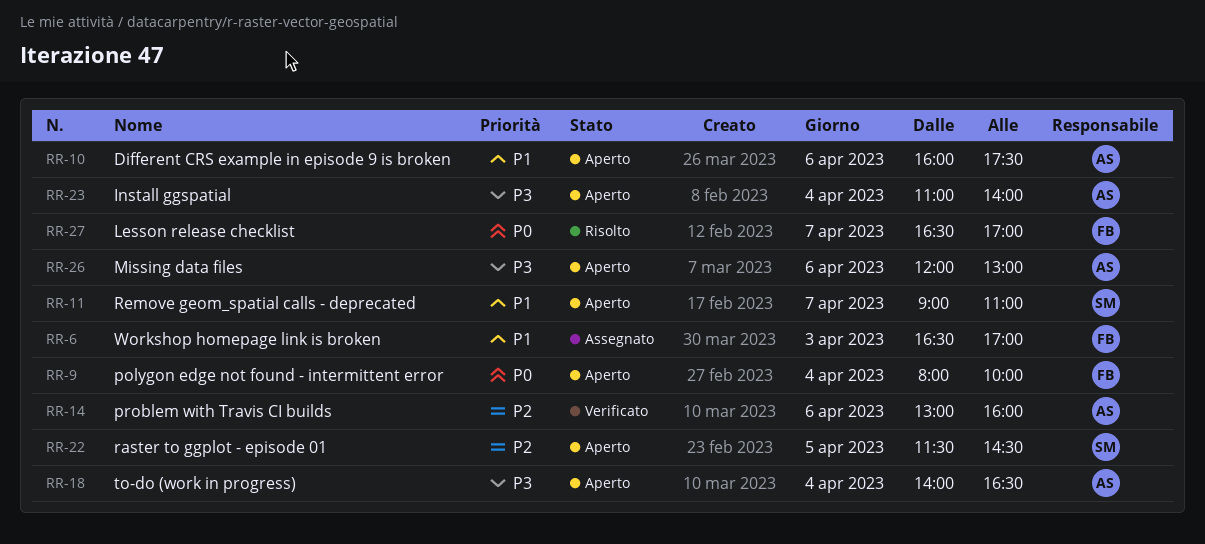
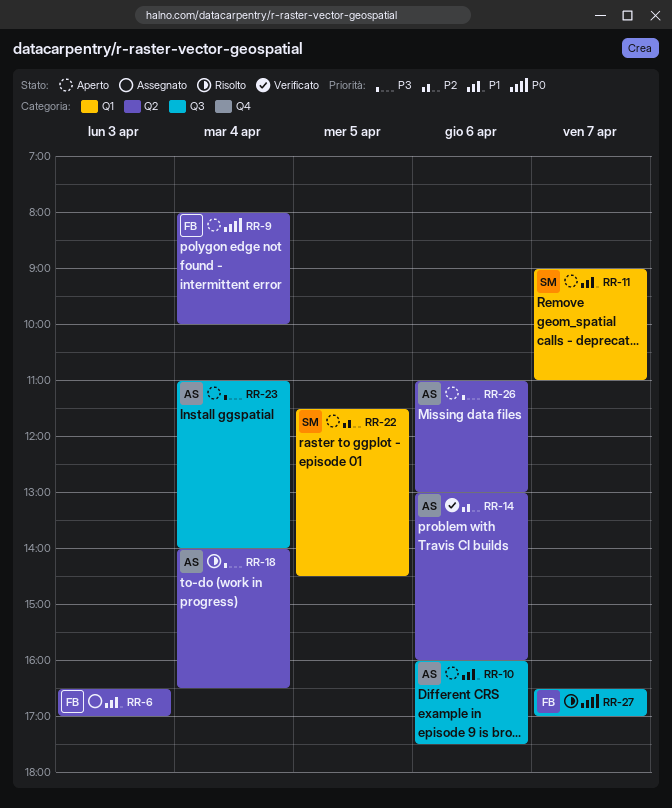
RR-18, status: Aperto -> Risolto
RR-26, begins: 12:00 -> 11:00

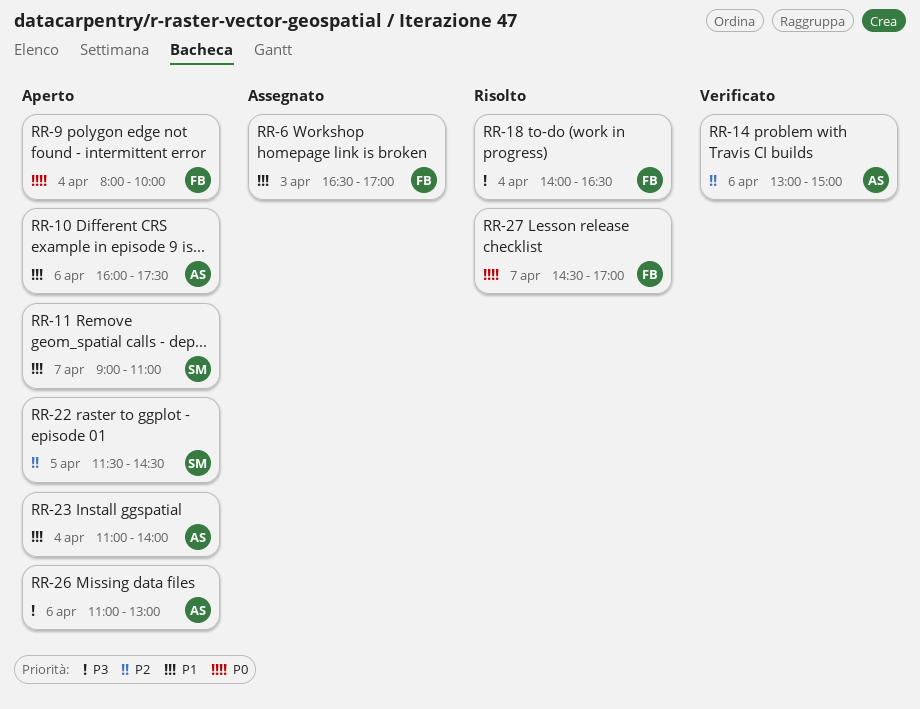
RR-14, ends: 16:00 -> 15:00
RR-18, owner: AS -> FB
RR-23, priority: P3 -> P1
RR-27, begins: 16:30 -> 14:30

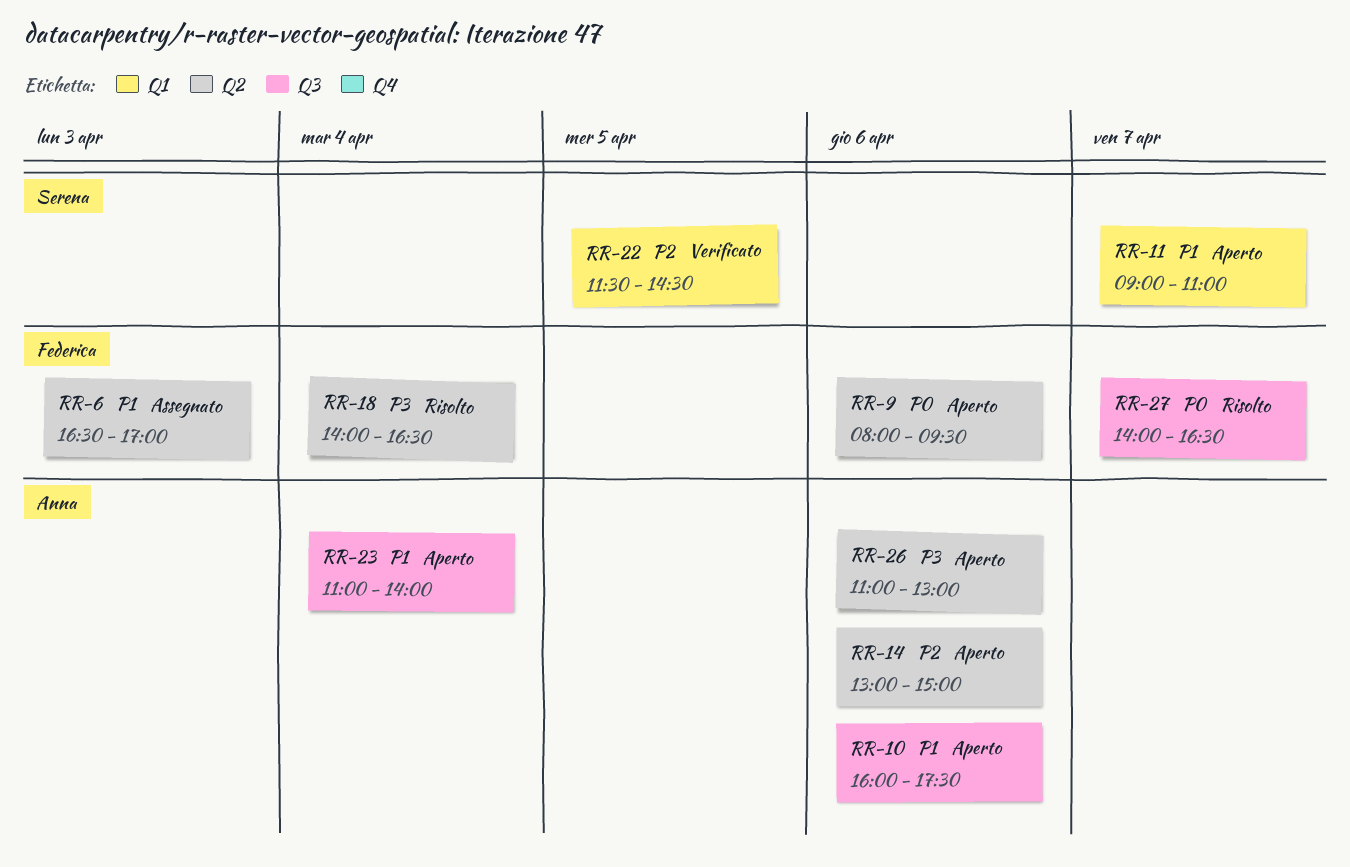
RR-9, day: Apr 4 -> Apr 6
RR-9, ends: 10:00 -> 09:30
RR-14, status: Verificato -> Aperto
RR-22, status: Aperto -> Verificato
RR-27, begins: 14:30 -> 14:00
RR-27, ends: 17:00 -> 16:30

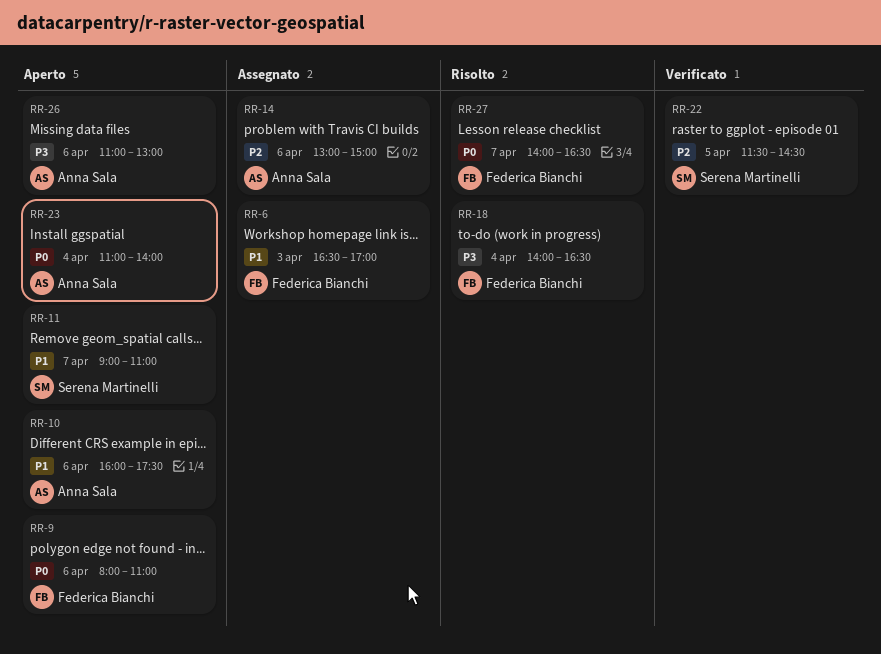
RR-9, ends: 09:30 -> 11:00
RR-14, status: Aperto -> Assegnato
RR-23, priority: P1 -> P0

